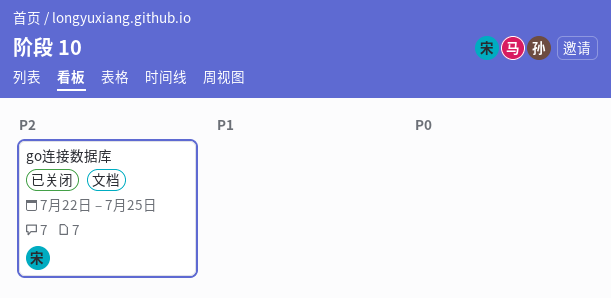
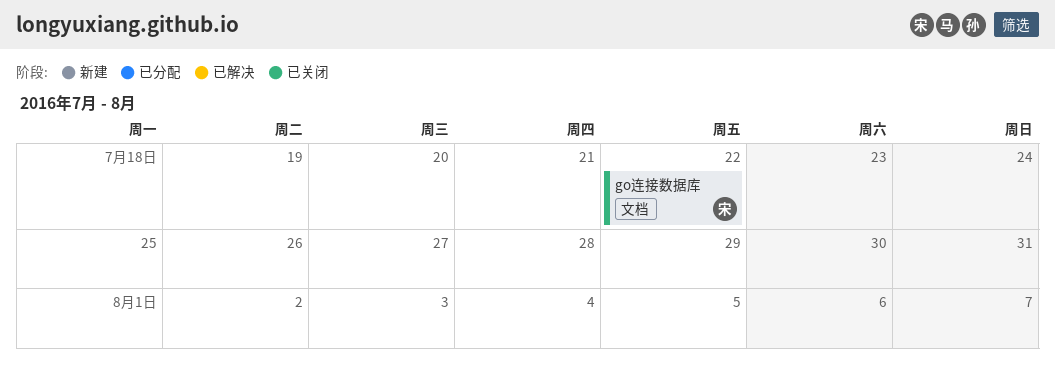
go连接数据库, due: Jul 25 -> Jul 22

